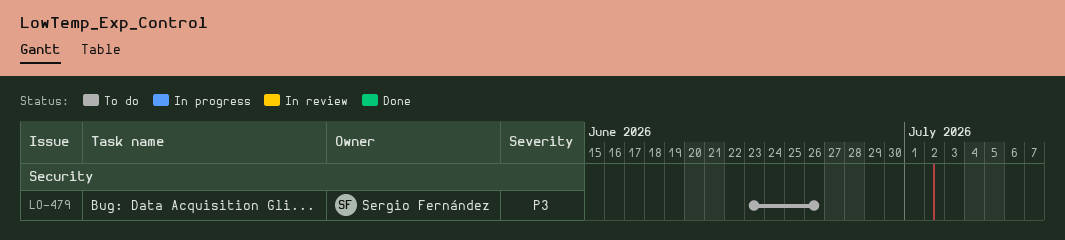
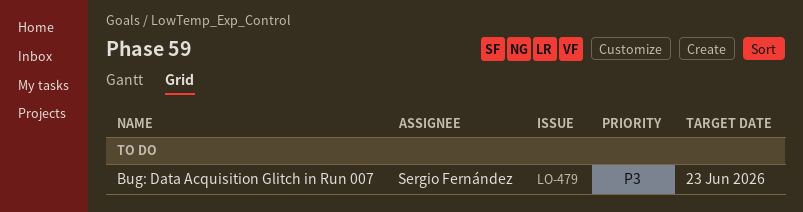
LO-479, due: Jun 26 -> Jun 23

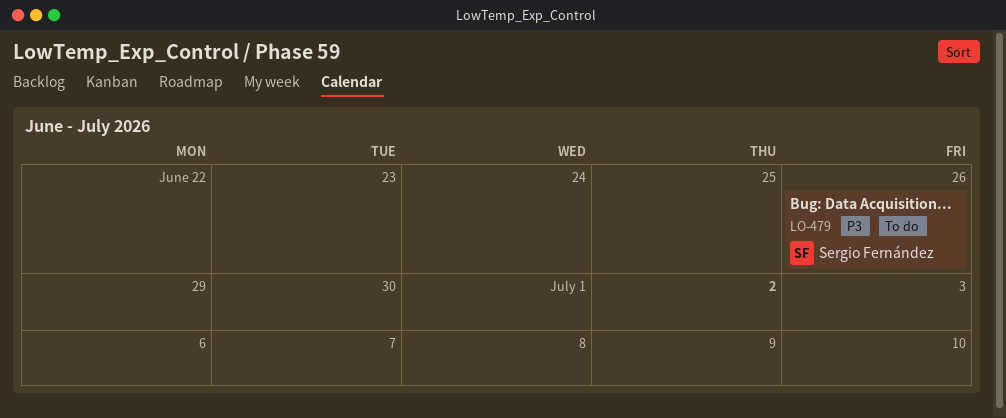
LO-479, due: Jun 23 -> Jun 26

